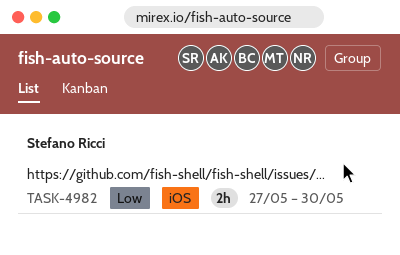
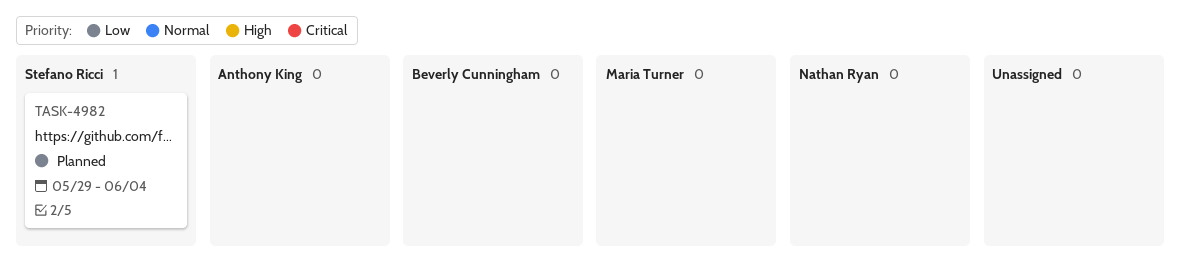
TASK-4982, start: May 27 -> May 29
TASK-4982, due: May 30 -> Jun 4

